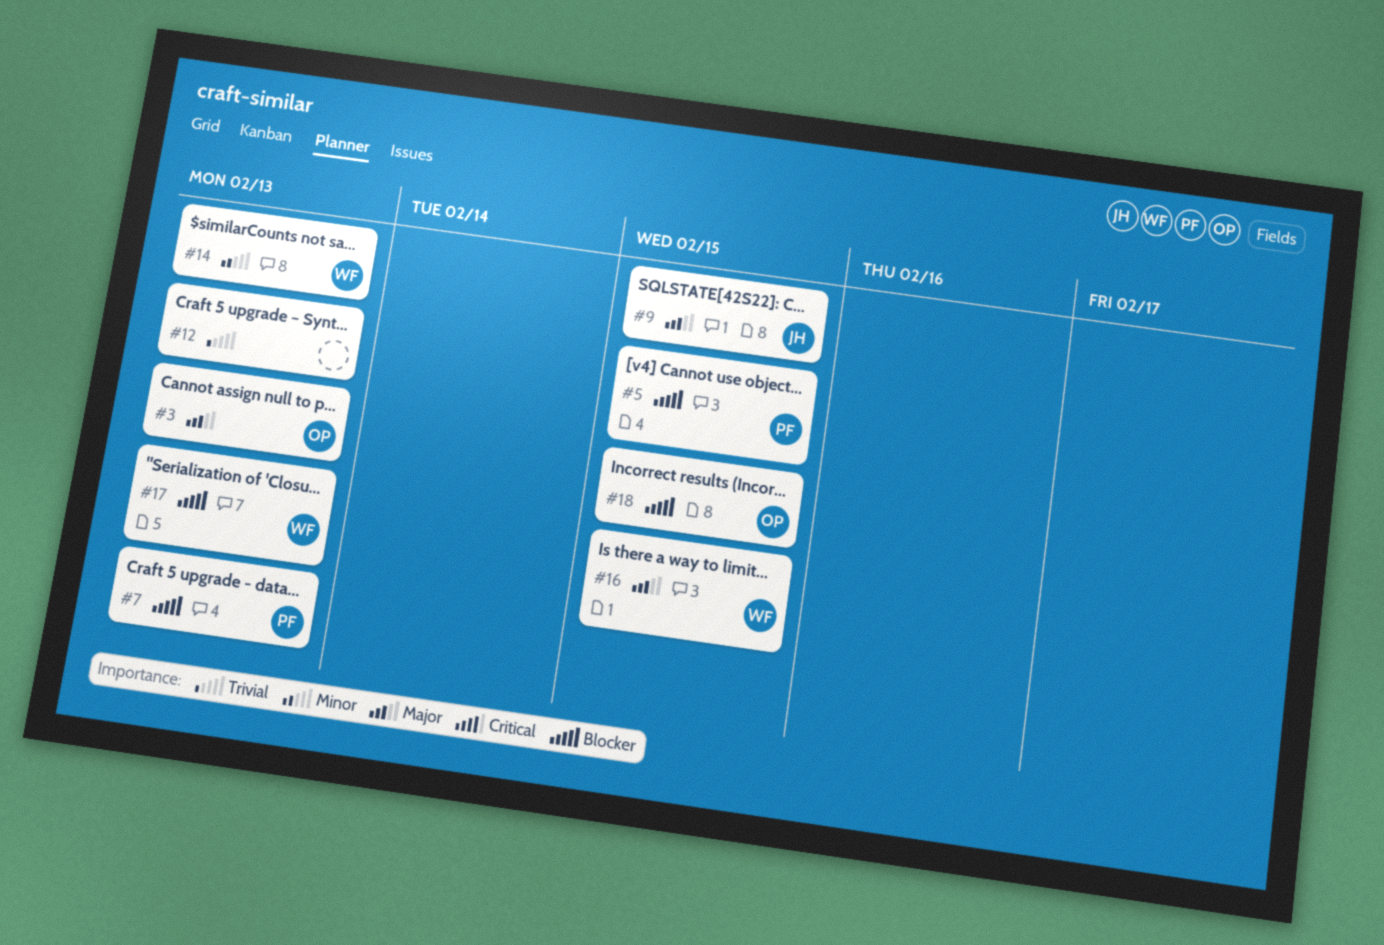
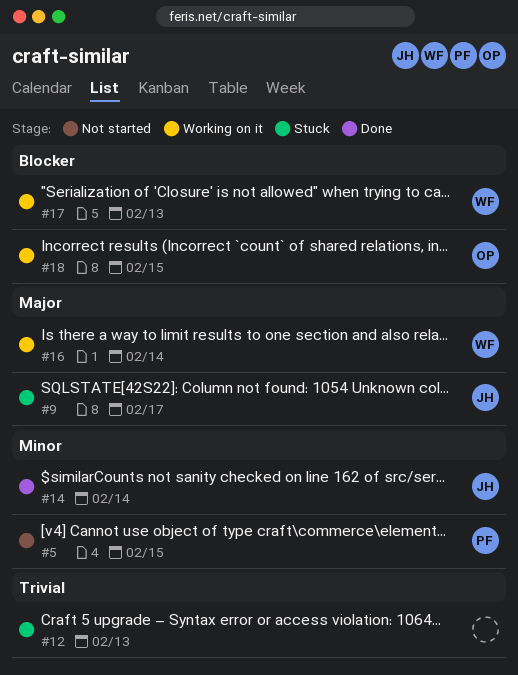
#3: present -> none
#5, priority: Blocker -> Minor
#7: present -> none
#9, due: Feb 15 -> Feb 17
#14, owner: WF -> JH
#14, due: Feb 13 -> Feb 14
#16, due: Feb 15 -> Feb 14

